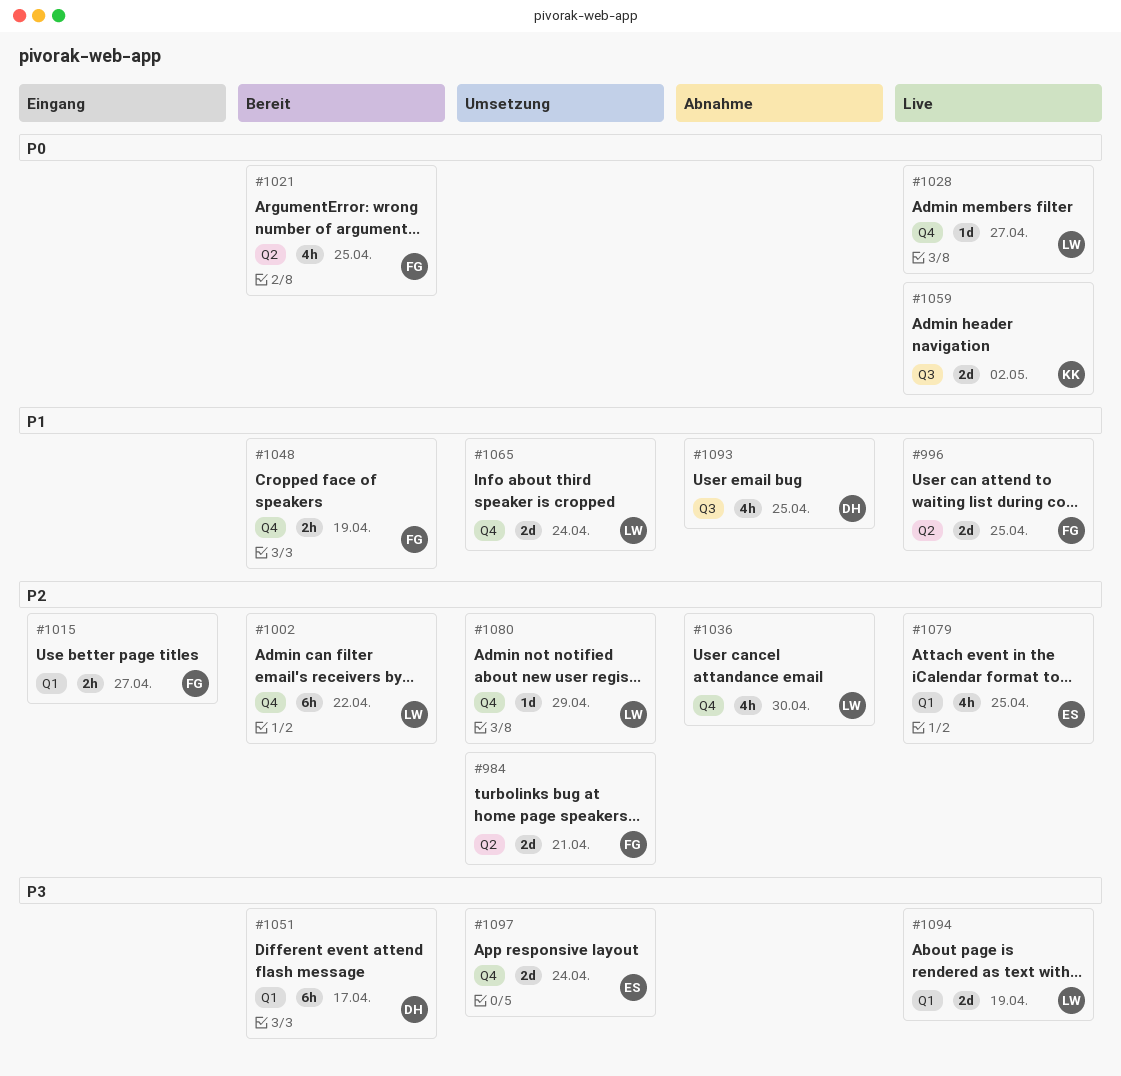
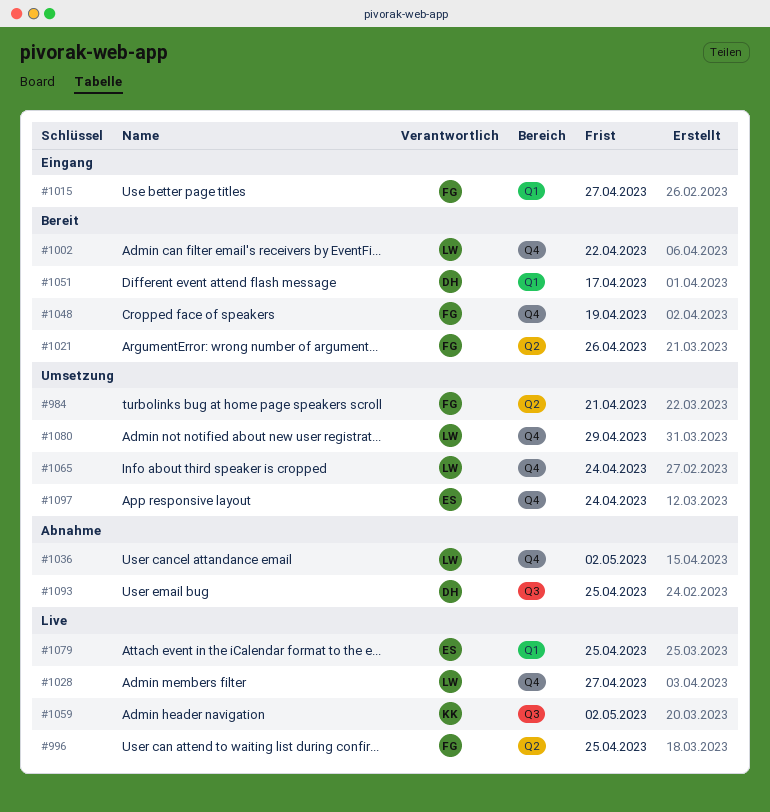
#1021, due: Apr 25 -> Apr 26
#1036, due: Apr 30 -> May 2
#1094: present -> none

